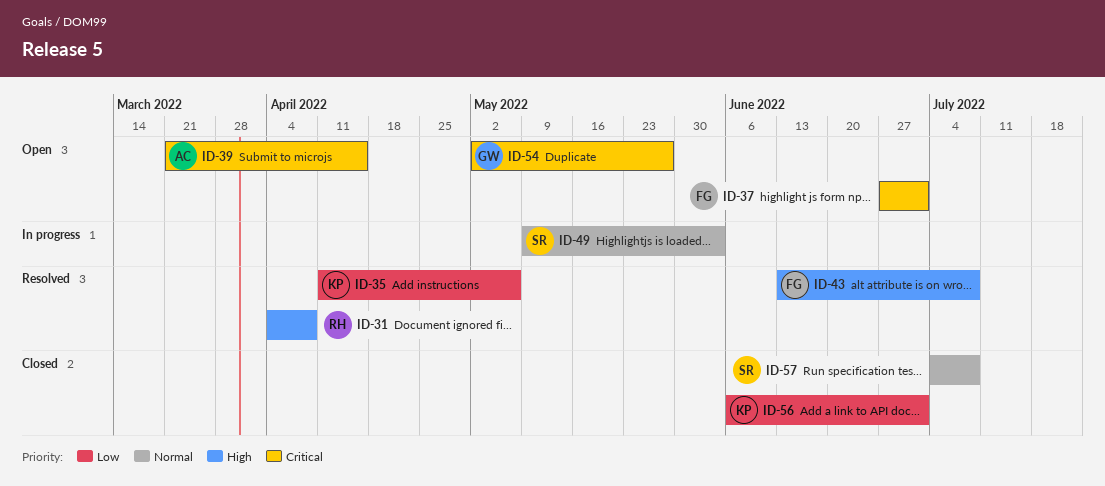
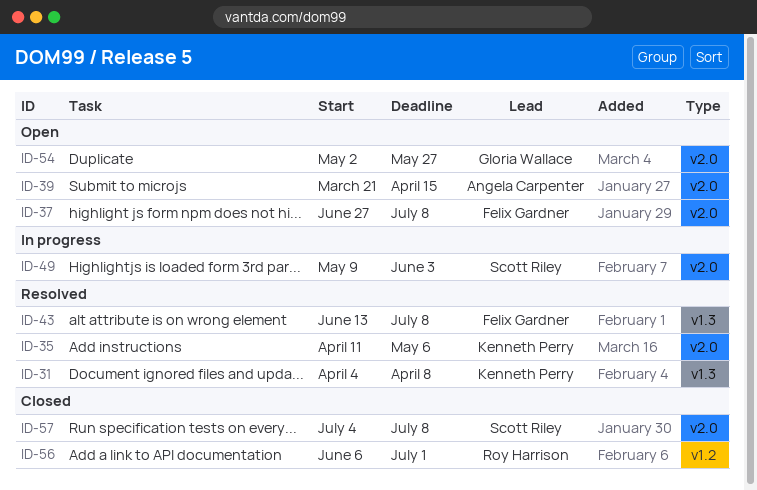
ID-31, owner: Roy Harrison -> Kenneth Perry
ID-37, due: Jul 1 -> Jul 8
ID-56, owner: Kenneth Perry -> Roy Harrison

